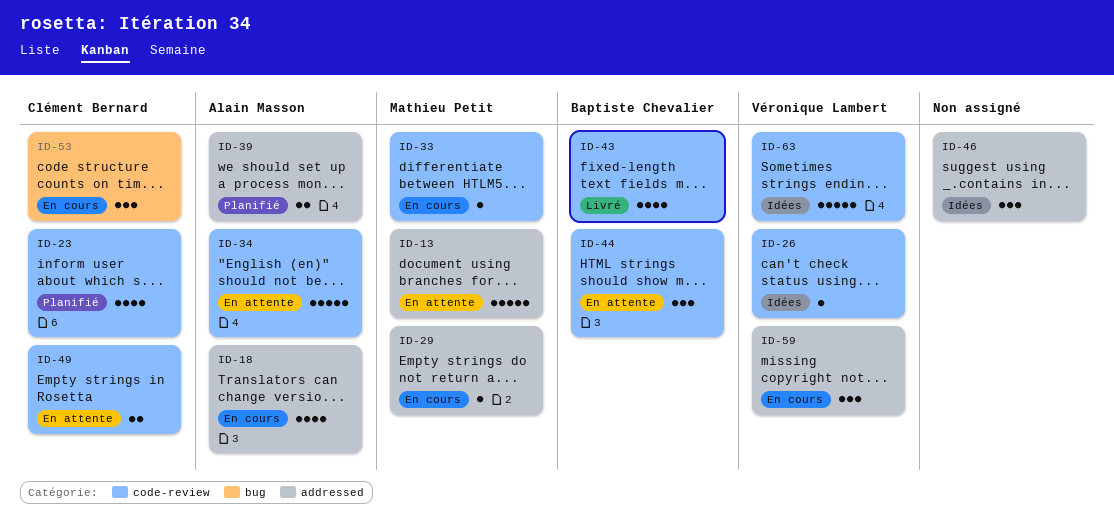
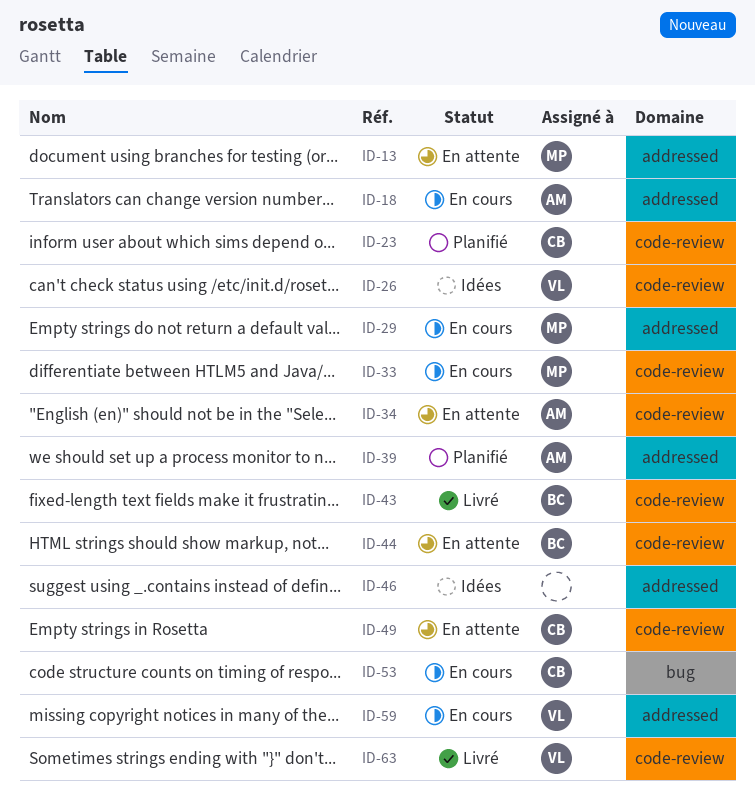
ID-63, status: Idées -> Livré

